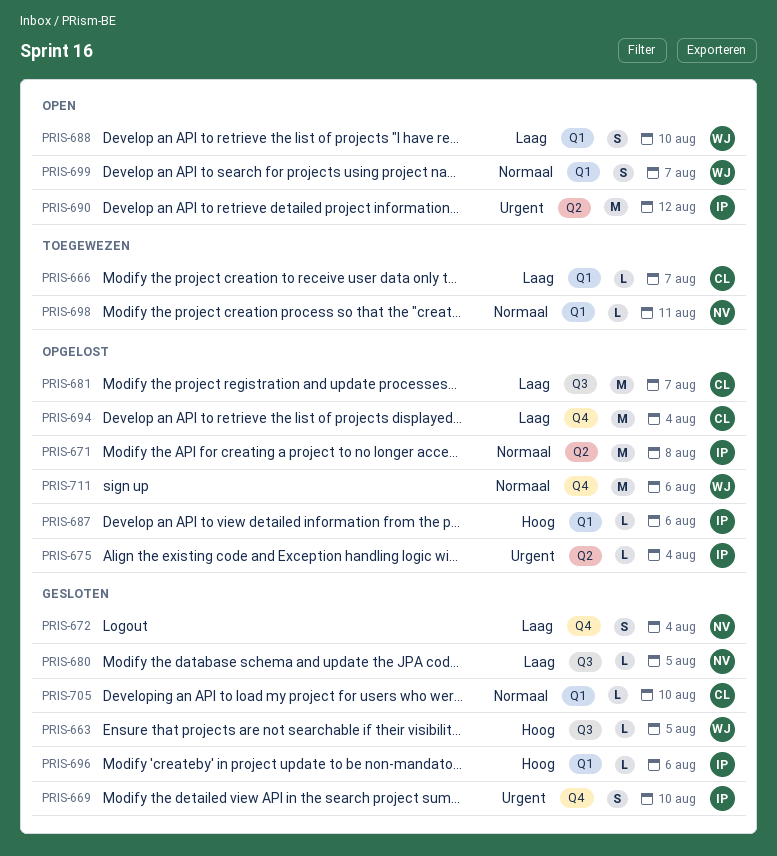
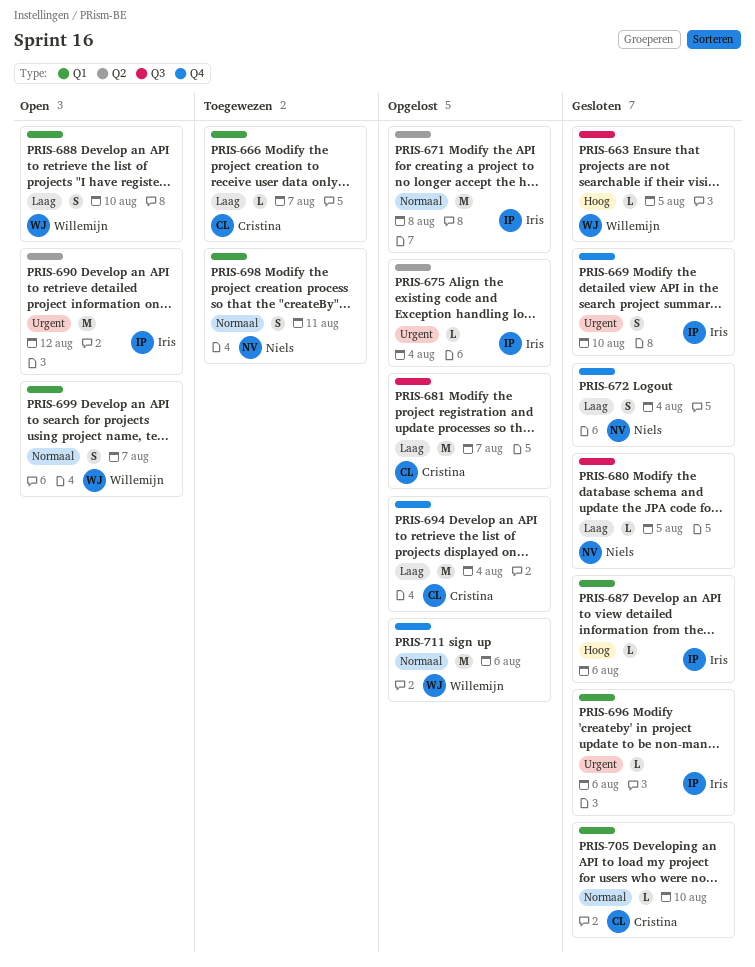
PRIS-687, status: Opgelost -> Gesloten
PRIS-696, priority: Hoog -> Urgent
PRIS-698, estimate: L -> S

